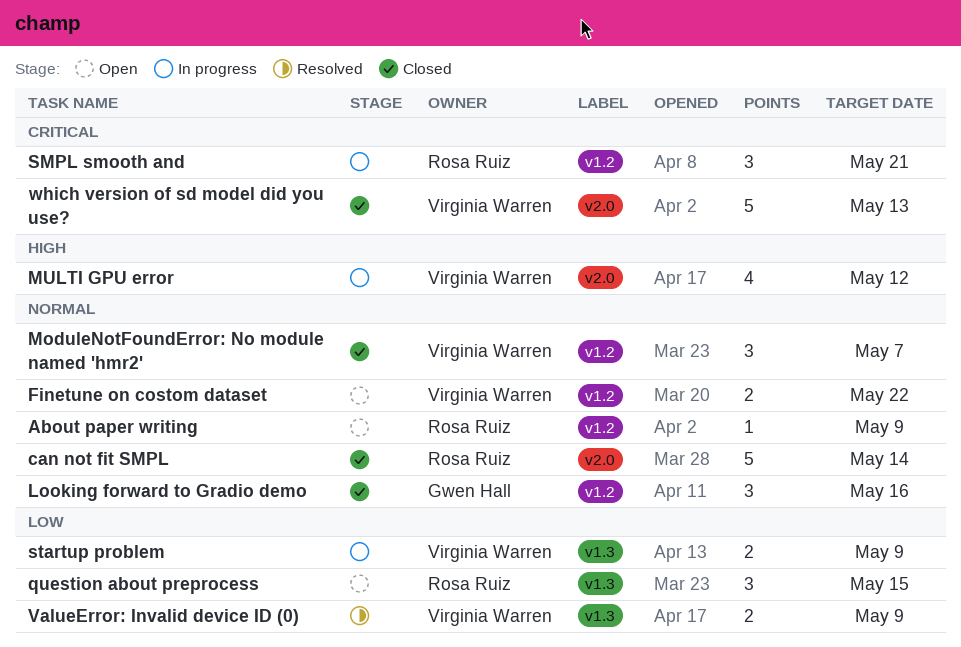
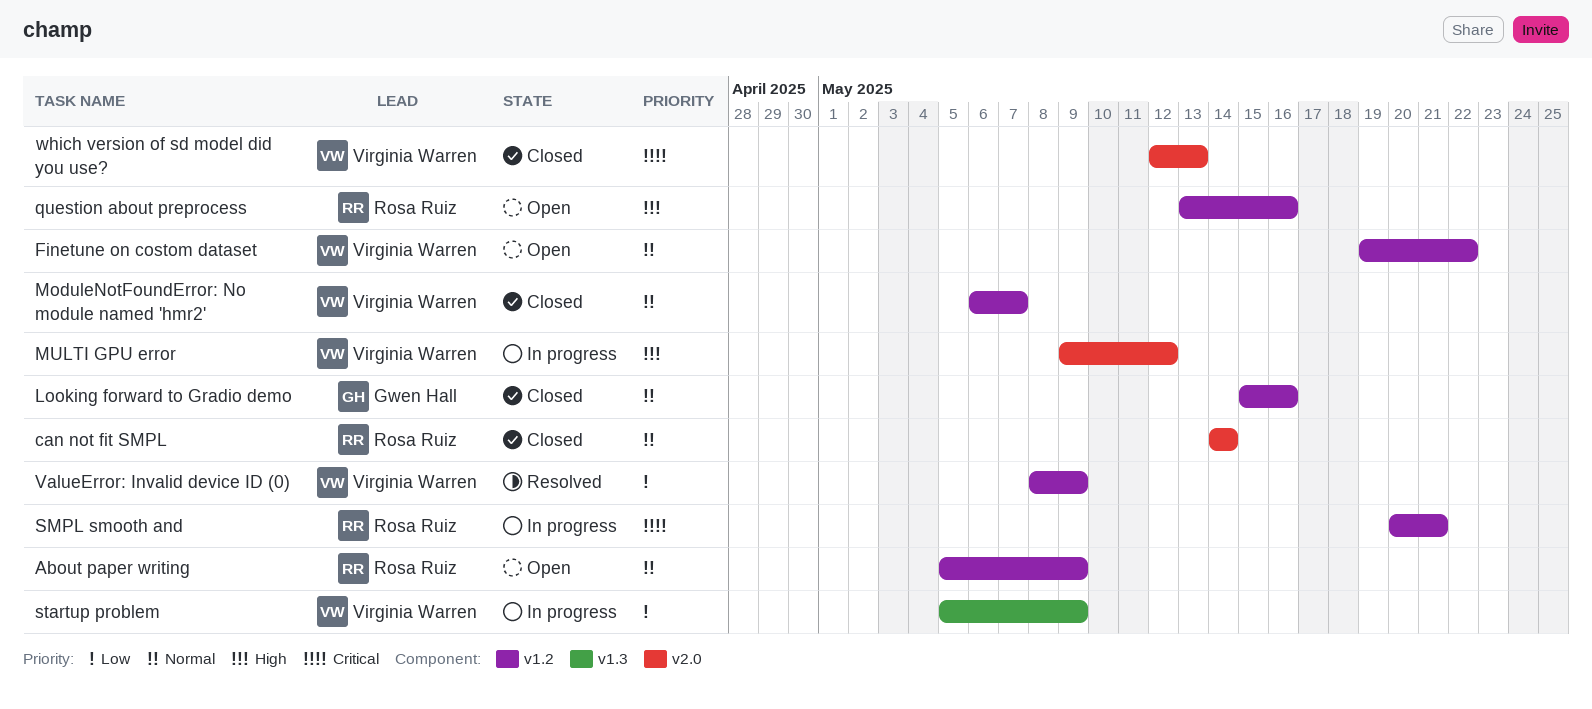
question about preprocess, priority: Low -> High
question about preprocess, label: v1.3 -> v1.2
question about preprocess, due: May 15 -> May 16
ValueError: Invalid device ID (0), label: v1.3 -> v1.2

